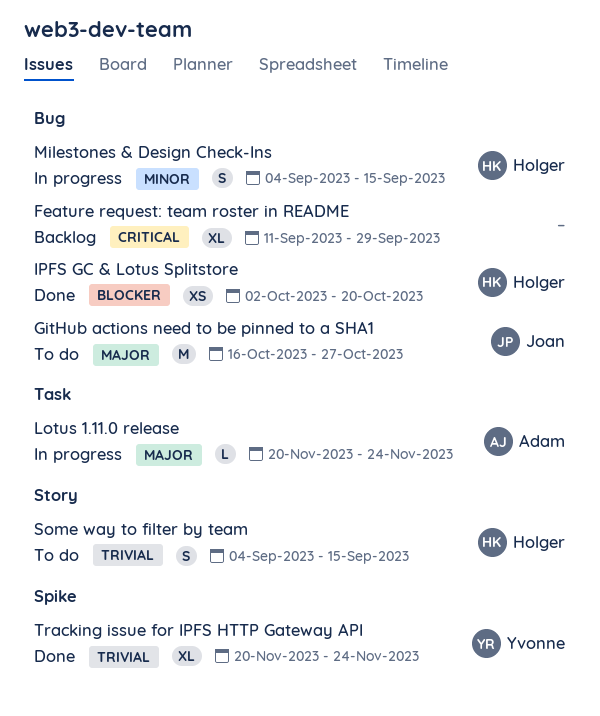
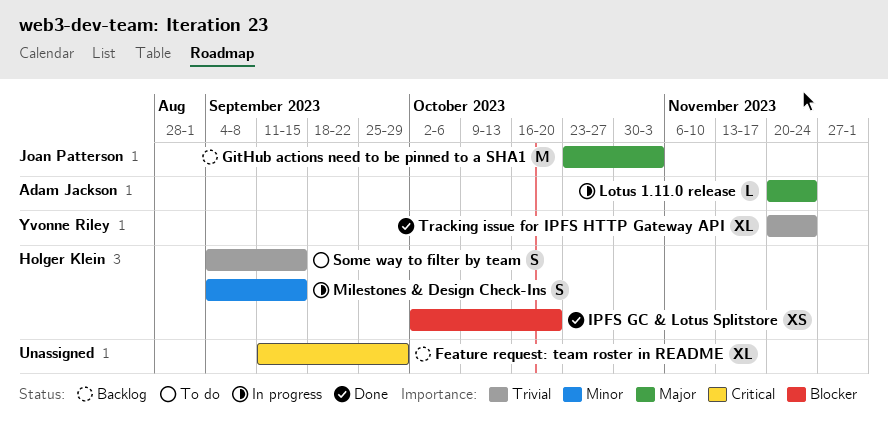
GitHub actions need to be pinned to a SHA1, status: To do -> Backlog
GitHub actions need to be pinned to a SHA1, start: Oct 16 -> Oct 23
GitHub actions need to be pinned to a SHA1, due: Oct 27 -> Nov 3

